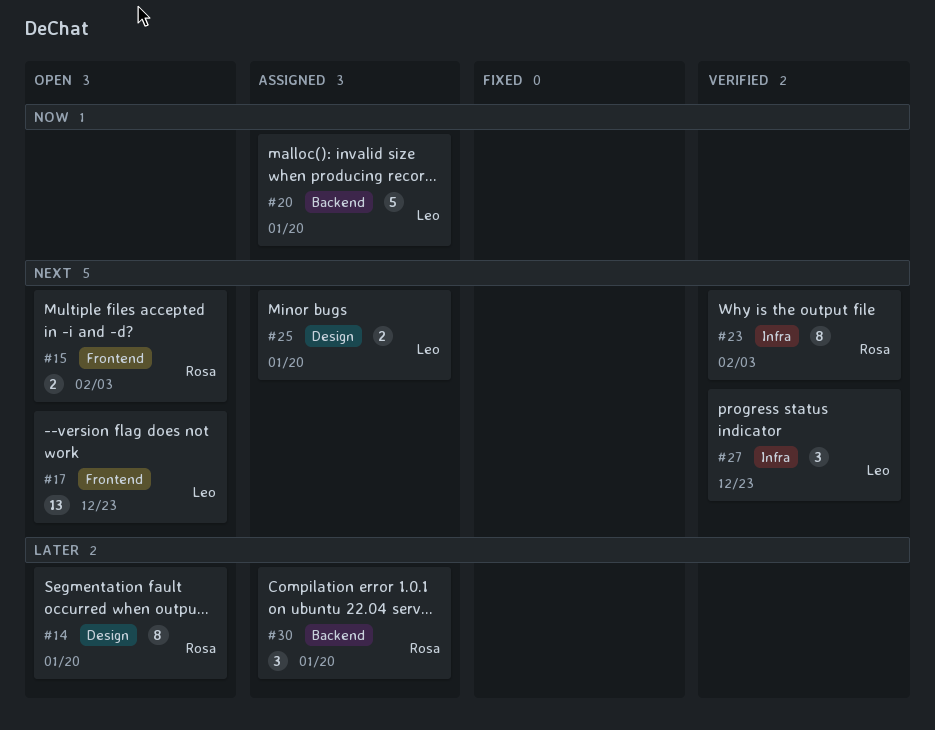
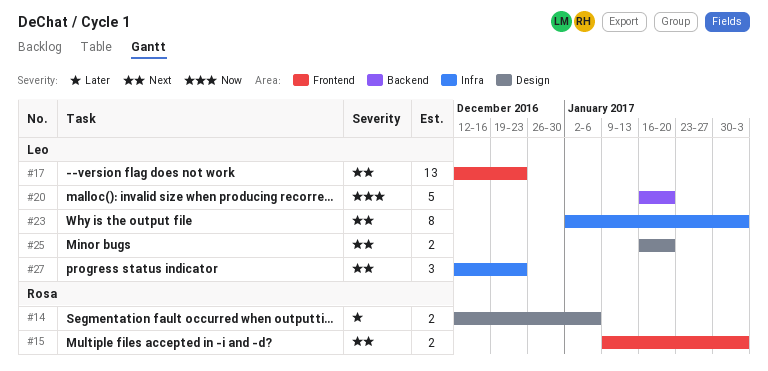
#14, estimate: 8 -> 2
#14, due: Jan 20 -> Jan 6
#23, owner: Rosa -> Leo
#30: present -> none

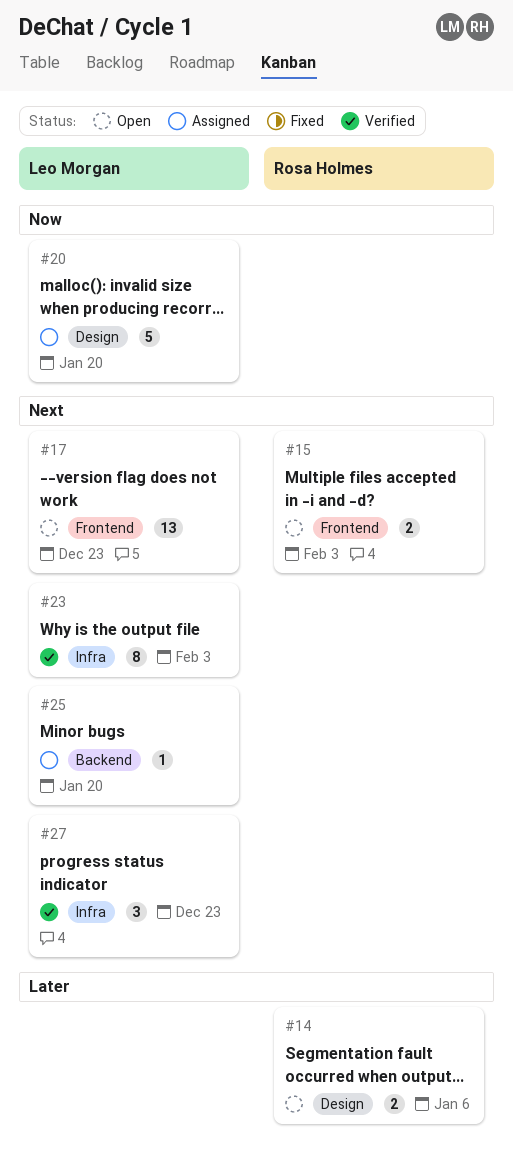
#20, label: Backend -> Design
#25, label: Design -> Backend
#25, estimate: 2 -> 1

